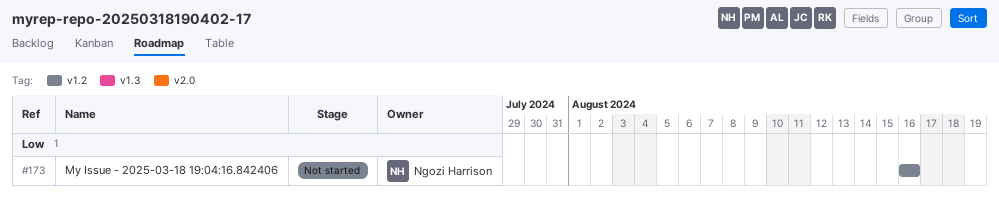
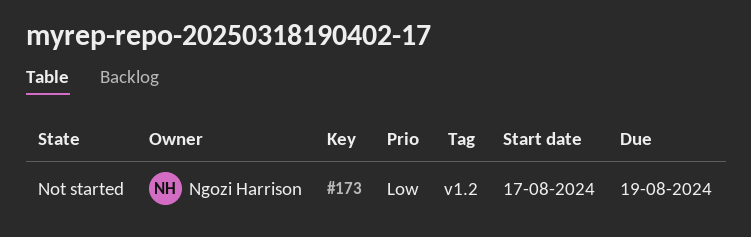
#173, start: Aug 16 -> Aug 17
#173, due: Aug 16 -> Aug 19

